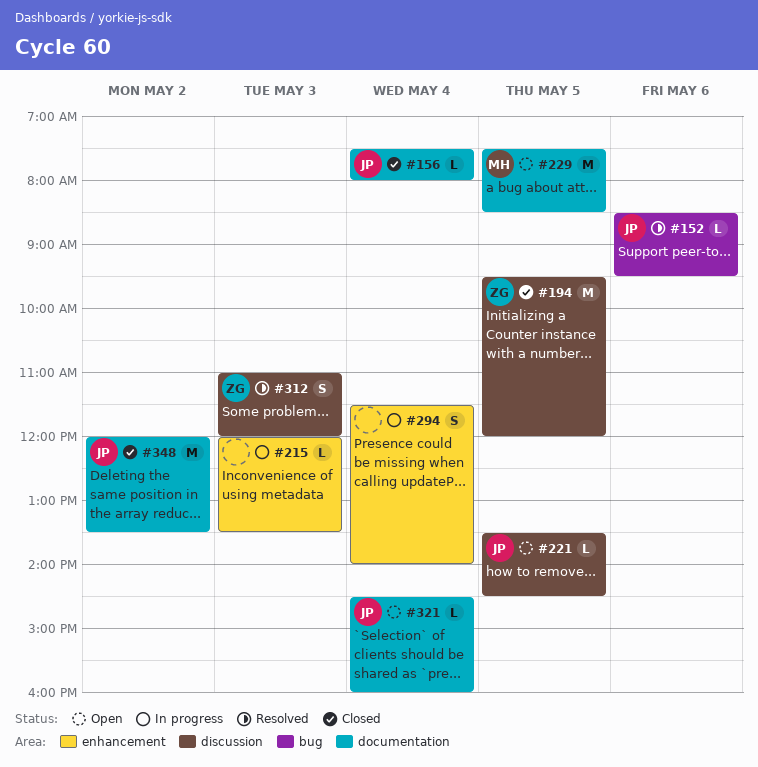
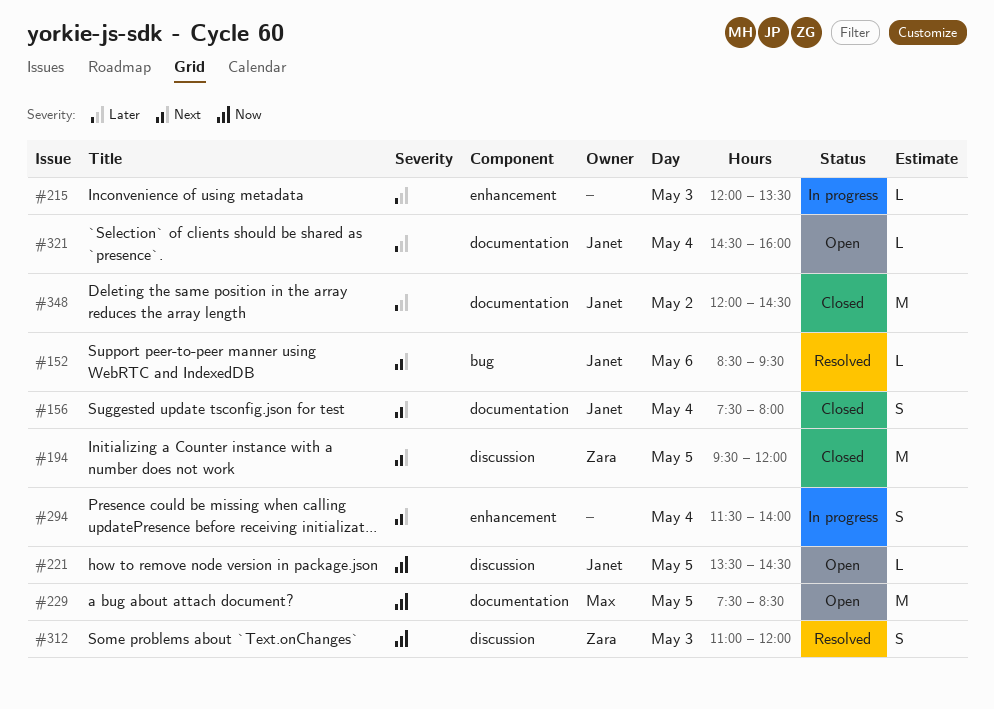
#156, estimate: L -> S
#348, ends: 13:30 -> 14:30

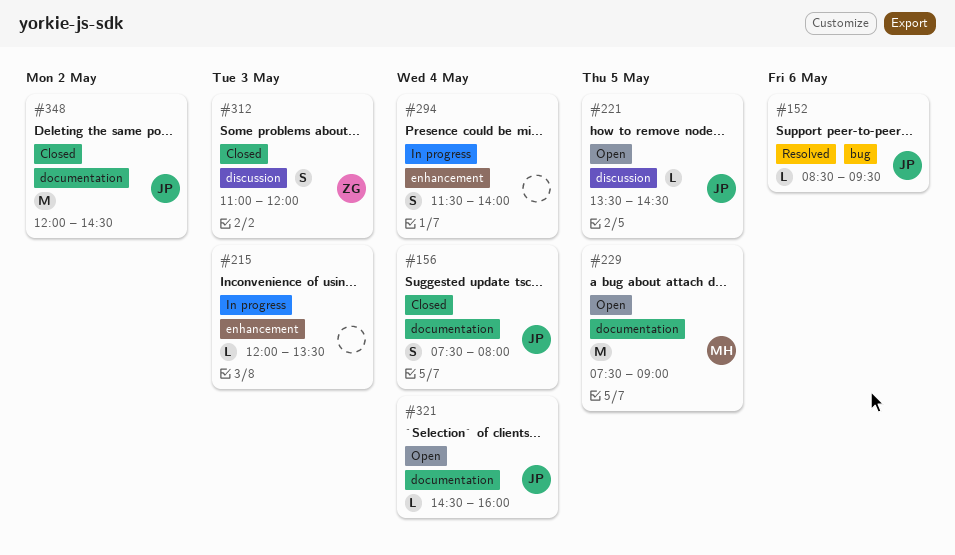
#194: present -> none
#229, ends: 08:30 -> 09:00
#312, status: Resolved -> Closed

